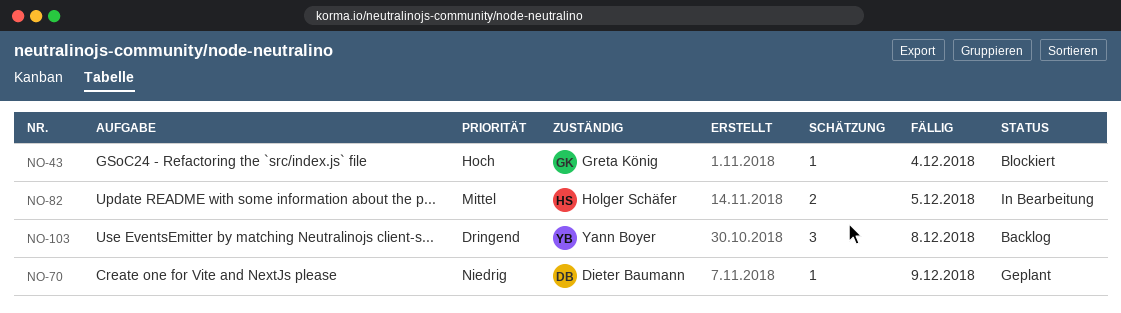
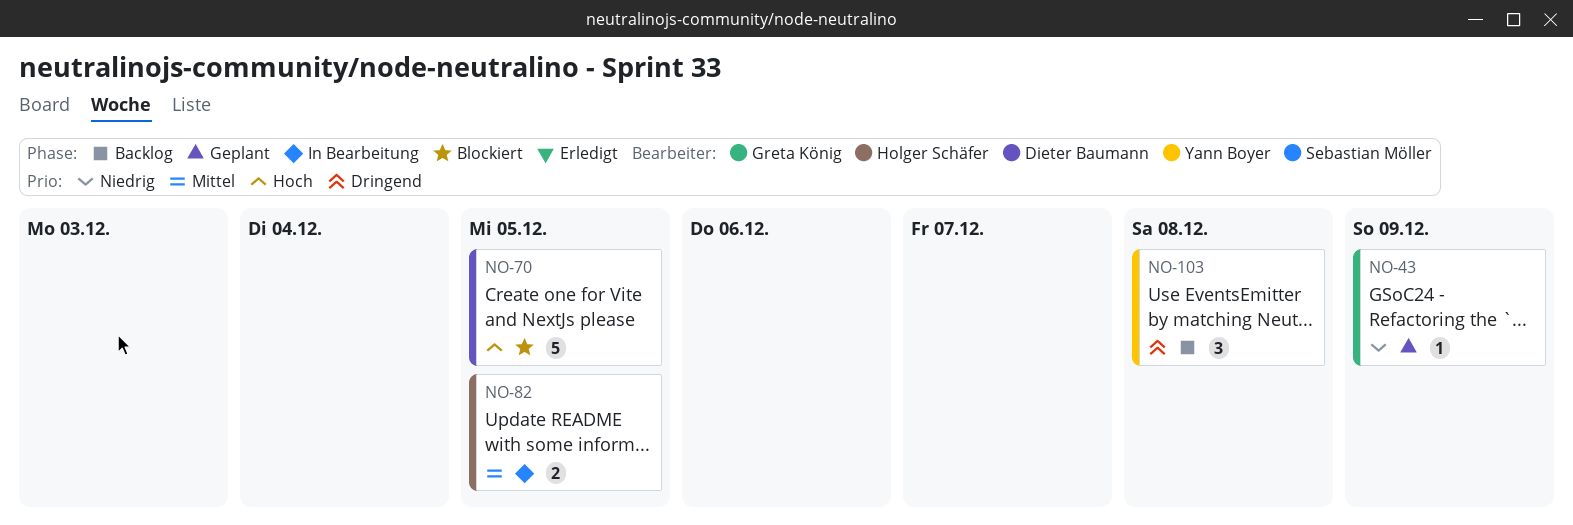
NO-43, status: Blockiert -> Geplant
NO-43, priority: Hoch -> Niedrig
NO-43, due: Dec 4 -> Dec 9
NO-70, status: Geplant -> Blockiert
NO-70, priority: Niedrig -> Hoch
NO-70, estimate: 1 -> 5
NO-70, due: Dec 9 -> Dec 5

